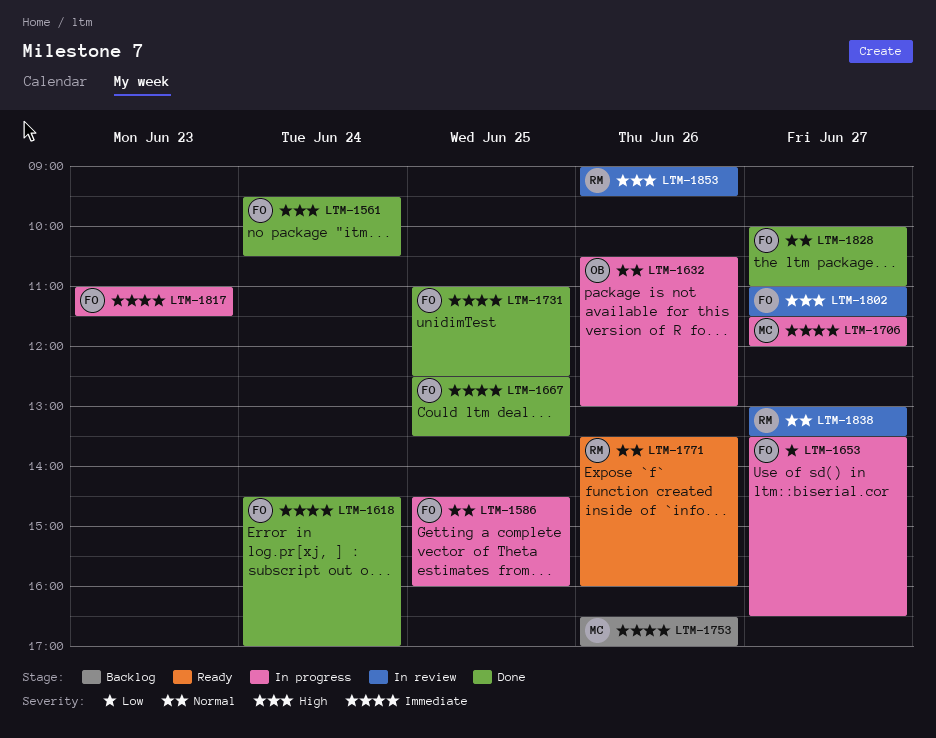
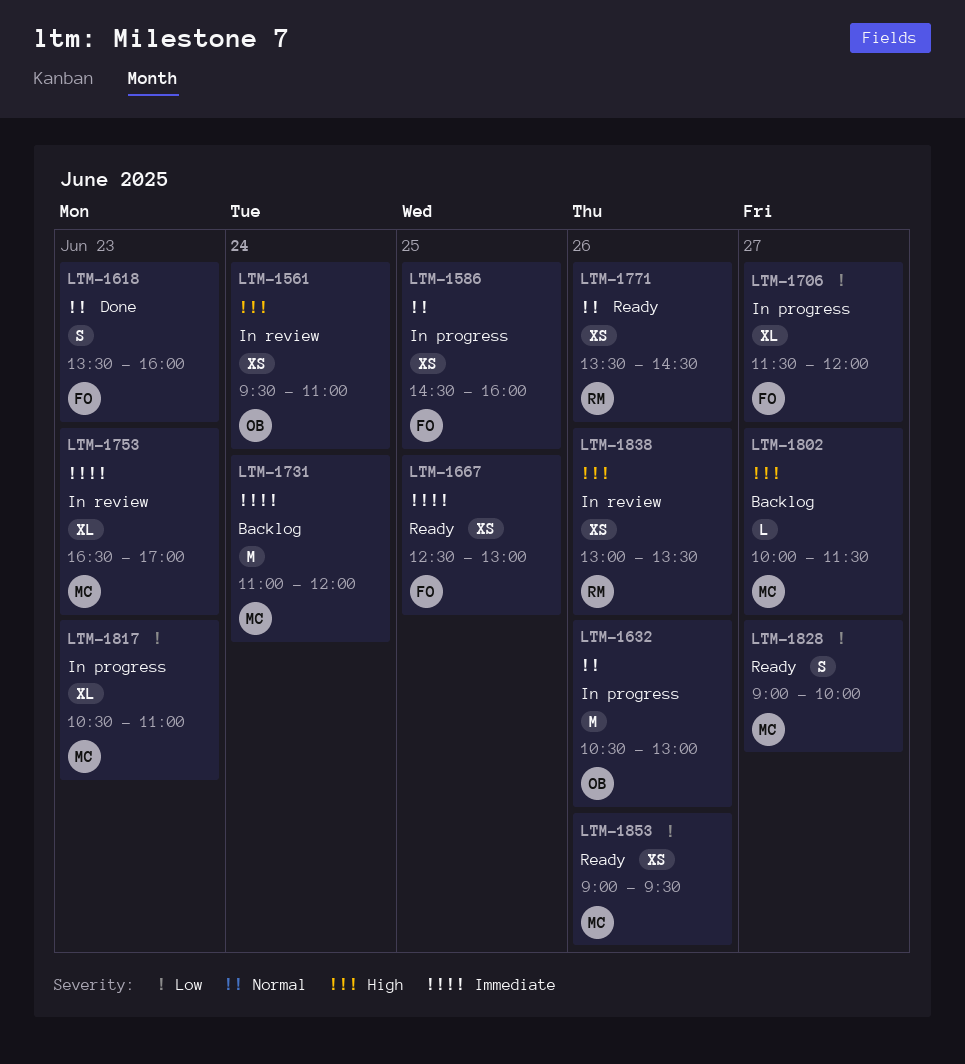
LTM-1561, status: Done -> In review
LTM-1561, owner: FO -> OB
LTM-1561, ends: 10:30 -> 11:00
LTM-1618, priority: Immediate -> Normal
LTM-1618, day: Jun 24 -> Jun 23
LTM-1618, begins: 14:30 -> 13:30
LTM-1618, ends: 17:00 -> 16:00
LTM-1653: present -> none
LTM-1667, status: Done -> Ready
LTM-1667, ends: 13:30 -> 13:00
LTM-1706, owner: MC -> FO
LTM-1706, priority: Immediate -> Low
LTM-1731, status: Done -> Backlog
LTM-1731, owner: FO -> MC
LTM-1731, day: Jun 25 -> Jun 24
LTM-1731, ends: 12:30 -> 12:00
LTM-1753, status: Backlog -> In review
LTM-1753, day: Jun 26 -> Jun 23
LTM-1771, ends: 16:00 -> 14:30
LTM-1802, status: In review -> Backlog
LTM-1802, owner: FO -> MC
LTM-1802, begins: 11:00 -> 10:00
LTM-1817, owner: FO -> MC
LTM-1817, priority: Immediate -> Low
LTM-1817, begins: 11:00 -> 10:30
LTM-1817, ends: 11:30 -> 11:00
LTM-1828, status: Done -> Ready
LTM-1828, owner: FO -> MC
LTM-1828, priority: Normal -> Low
LTM-1828, begins: 10:00 -> 09:00
LTM-1828, ends: 11:00 -> 10:00
LTM-1838, priority: Normal -> High
LTM-1838, day: Jun 27 -> Jun 26
LTM-1853, status: In review -> Ready
LTM-1853, owner: RM -> MC
LTM-1853, priority: High -> Low

